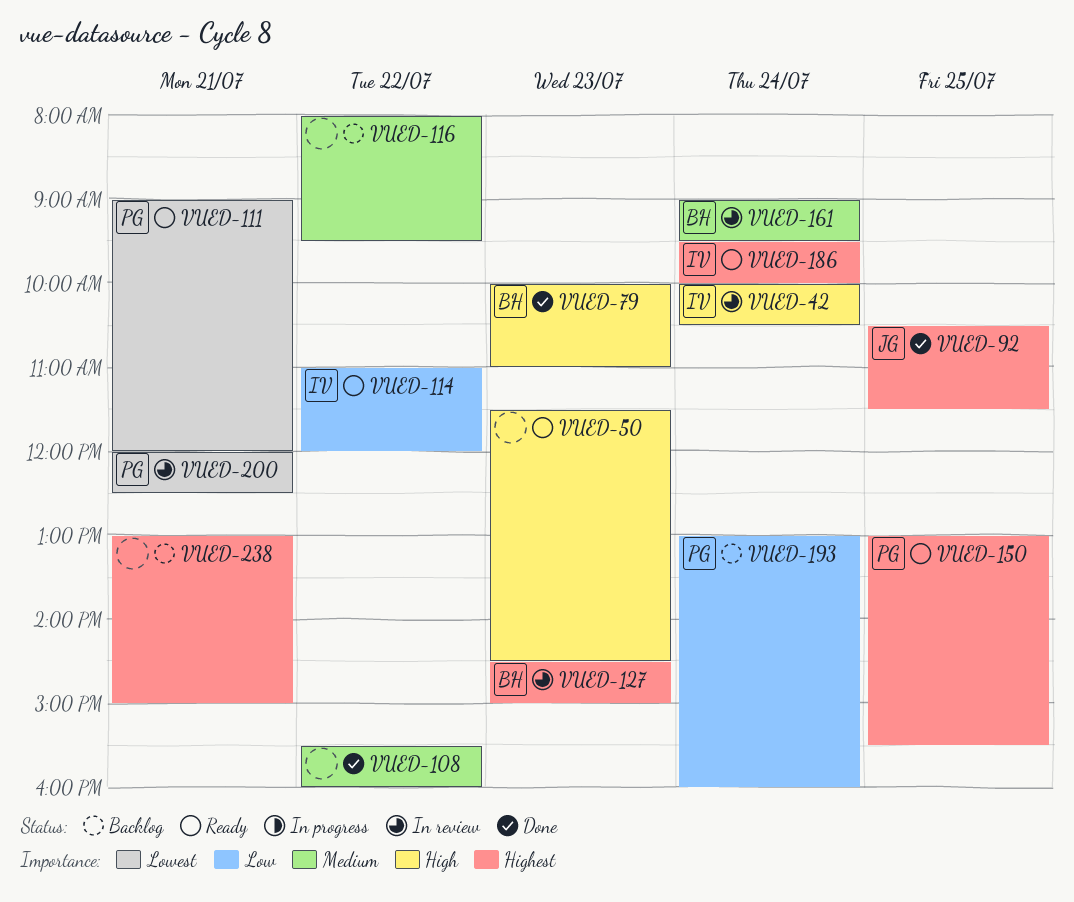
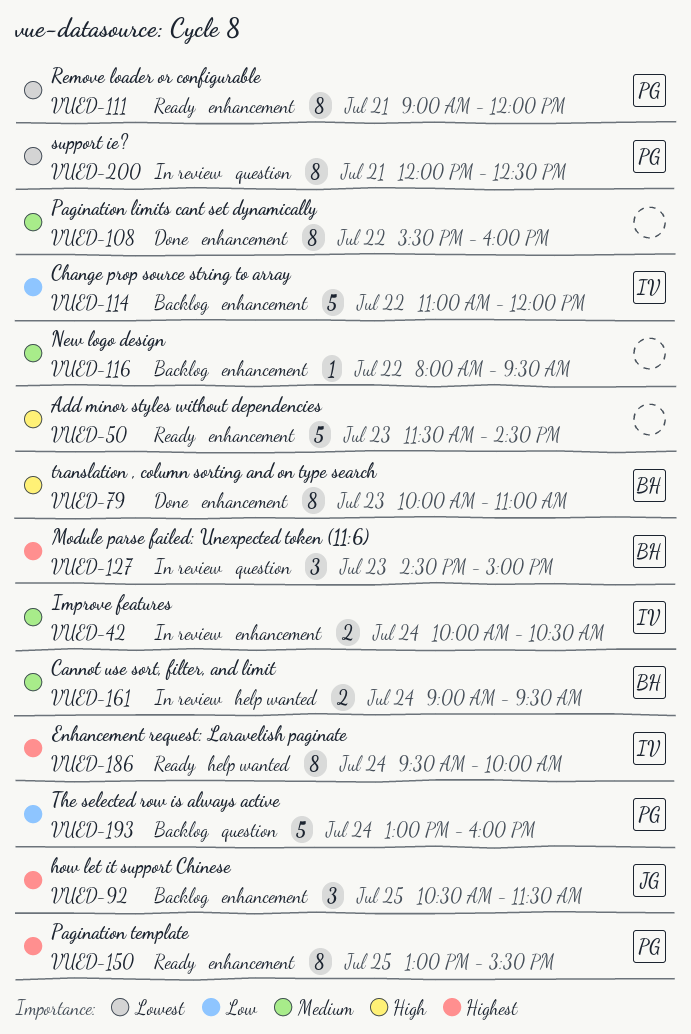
VUED-42, priority: High -> Medium
VUED-92, status: Done -> Backlog
VUED-114, status: Ready -> Backlog
VUED-238: present -> none

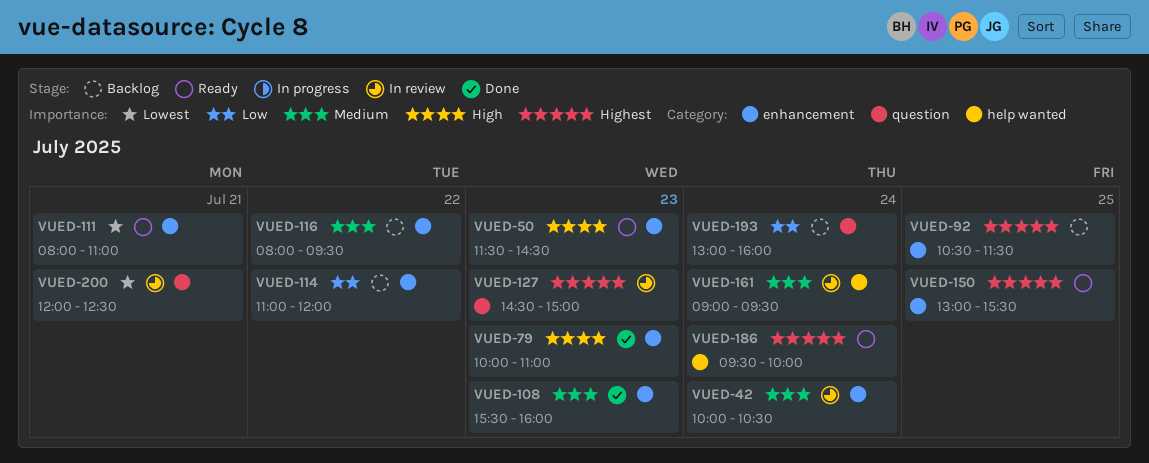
VUED-108, day: Jul 22 -> Jul 23
VUED-111, begins: 09:00 -> 08:00
VUED-111, ends: 12:00 -> 11:00

